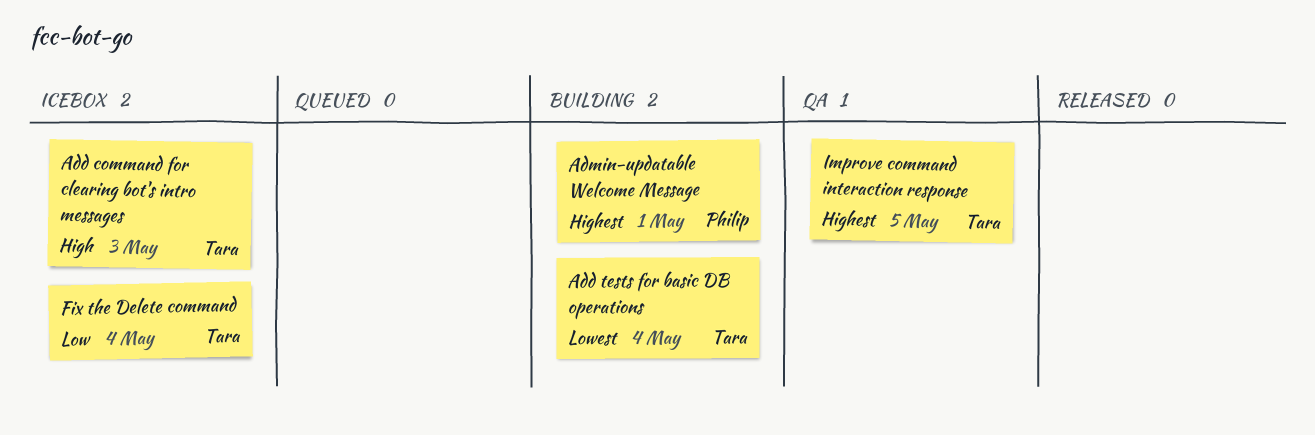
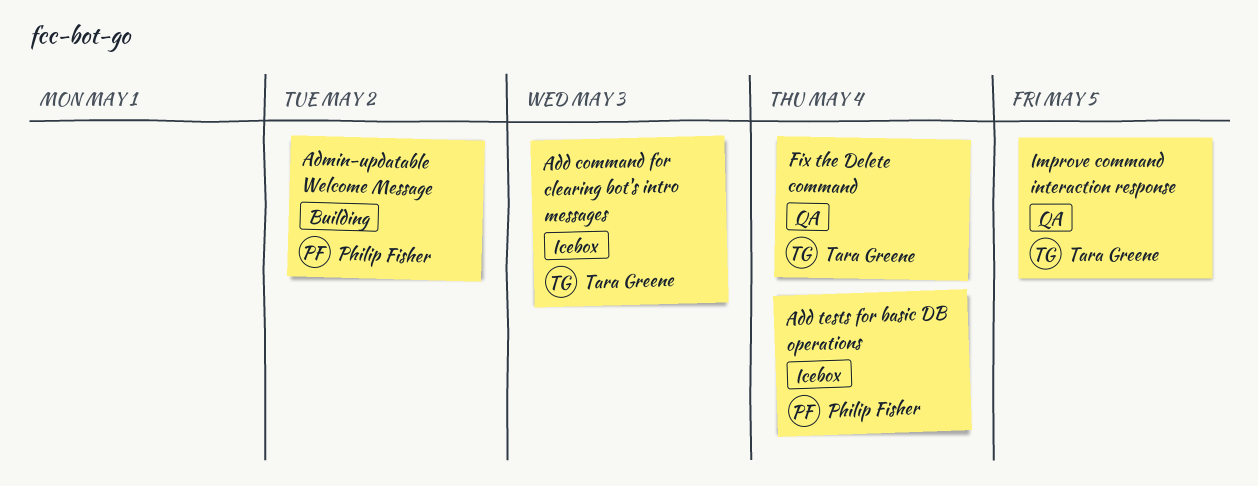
Add tests for basic DB operations, status: Building -> Icebox
Add tests for basic DB operations, owner: Tara Greene -> Philip Fisher
Admin-updatable Welcome Message, due: May 1 -> May 2
Fix the Delete command, status: Icebox -> QA

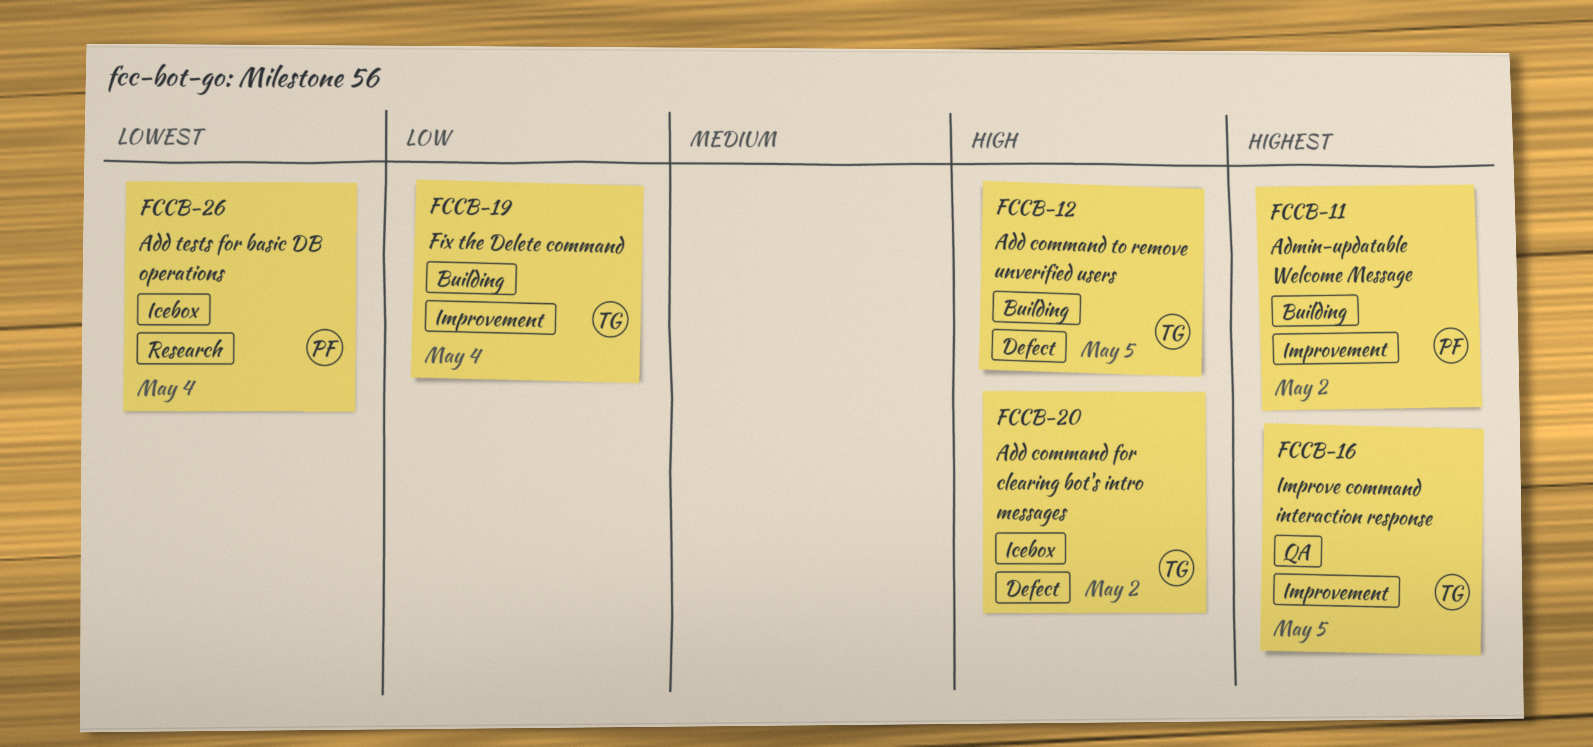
Add command for clearing bot's intro messages, due: May 3 -> May 2
Add command to remove unverified users: none -> present
Fix the Delete command, status: QA -> Building

